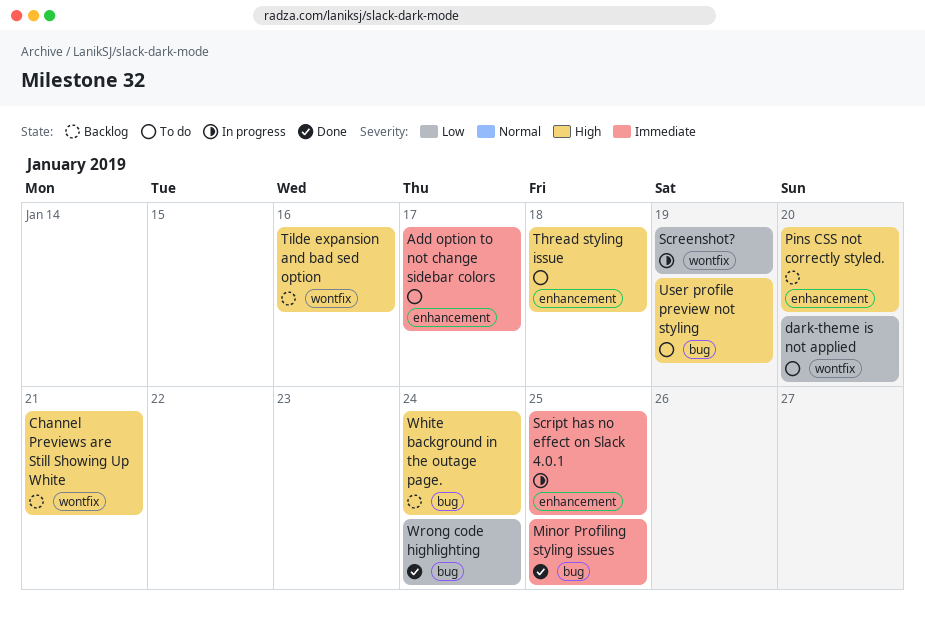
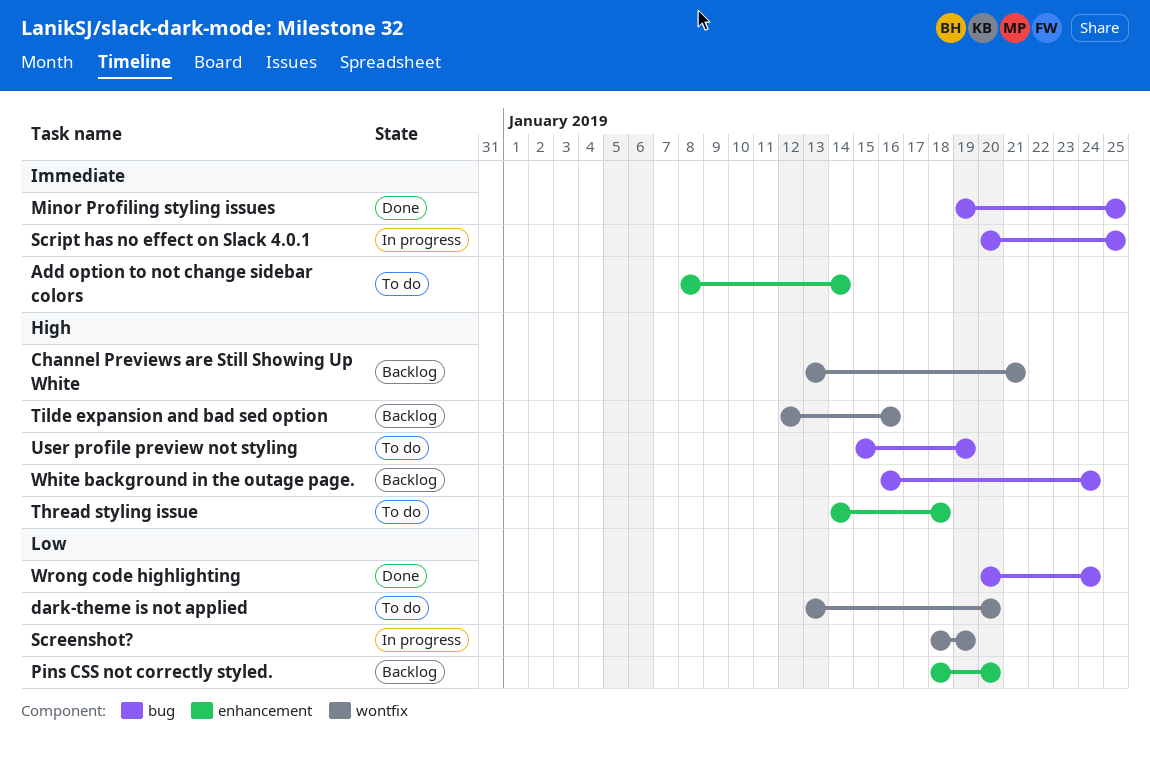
Add option to not change sidebar colors, due: Jan 17 -> Jan 14
Pins CSS not correctly styled., priority: High -> Low
Script has no effect on Slack 4.0.1, label: enhancement -> bug

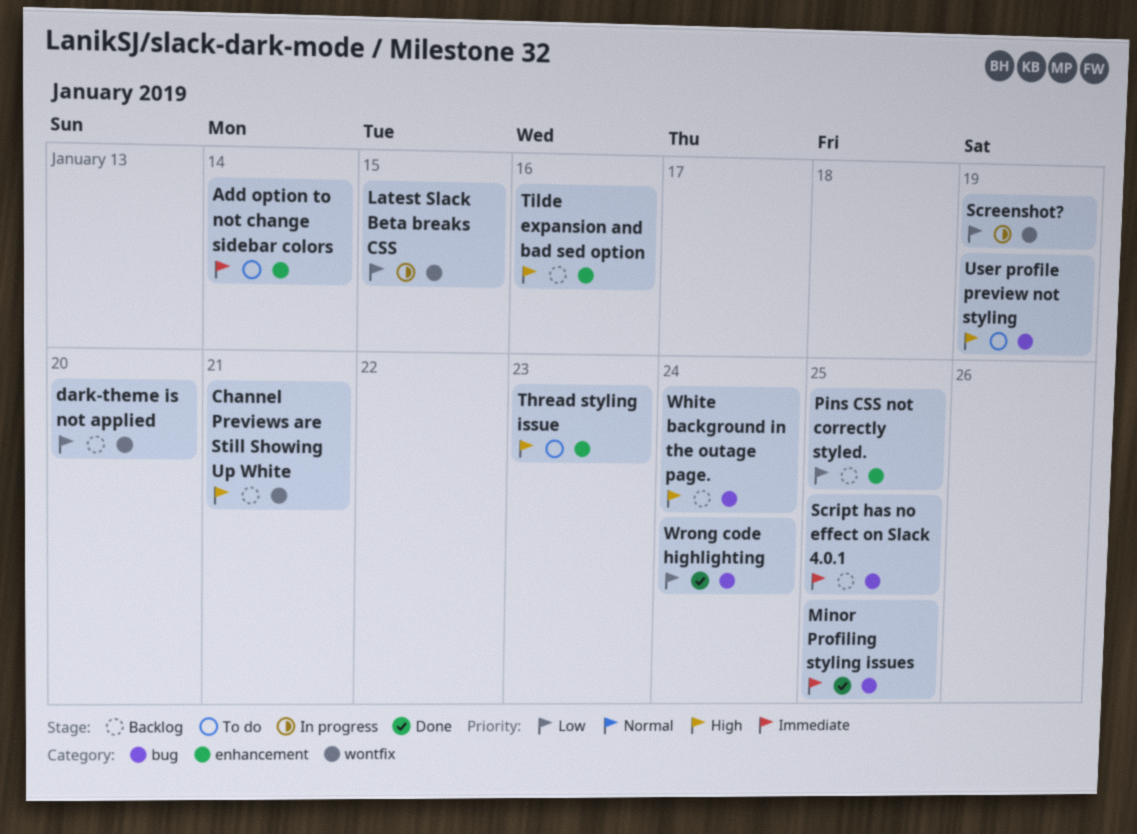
dark-theme is not applied, status: To do -> Backlog
Latest Slack Beta breaks CSS: none -> present
Pins CSS not correctly styled., due: Jan 20 -> Jan 25
Script has no effect on Slack 4.0.1, status: In progress -> Backlog
Thread styling issue, due: Jan 18 -> Jan 23
Tilde expansion and bad sed option, label: wontfix -> enhancement

